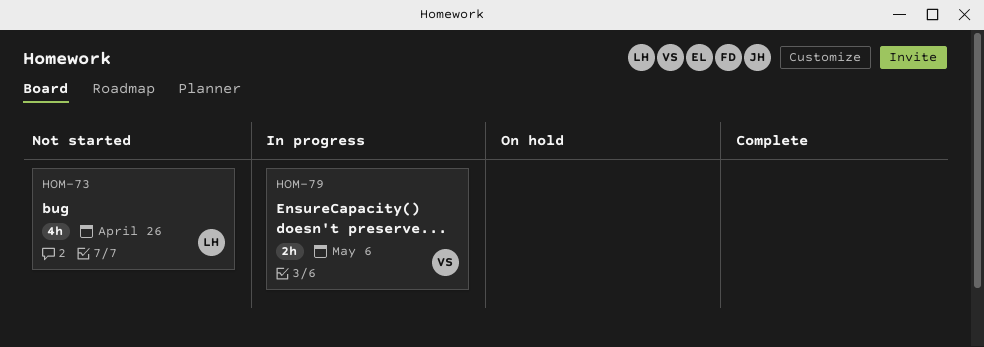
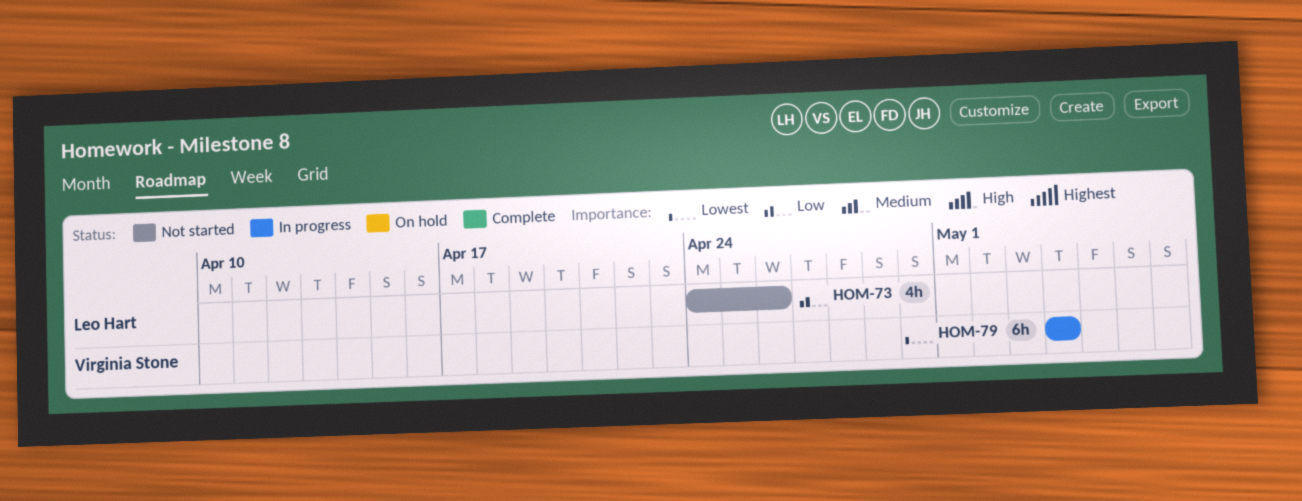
HOM-79, estimate: 2h -> 6h
HOM-79, due: May 6 -> May 4

